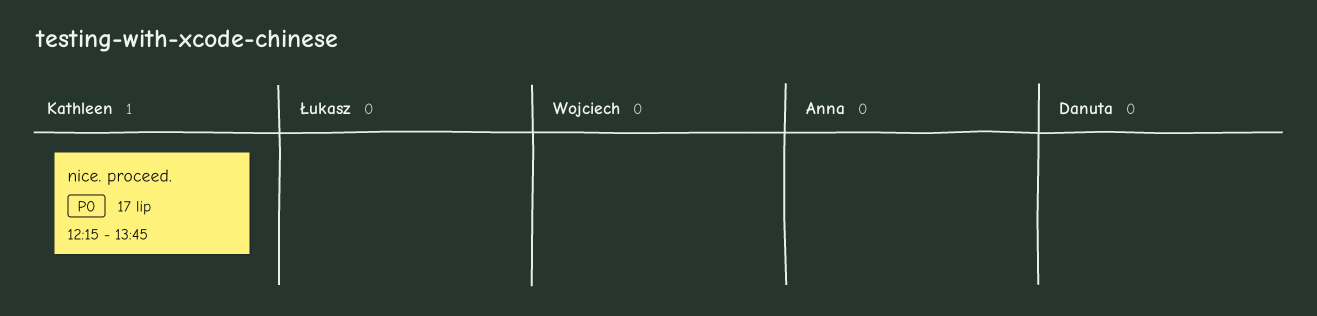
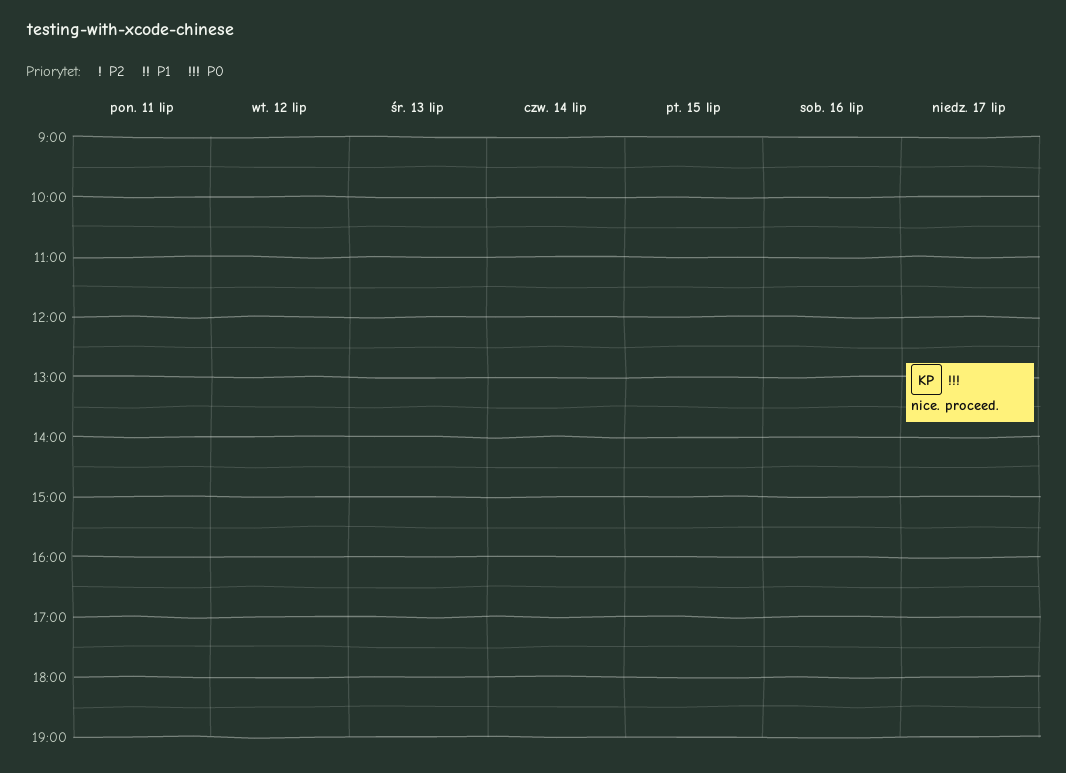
nice. proceed., begins: 12:15 -> 12:45

